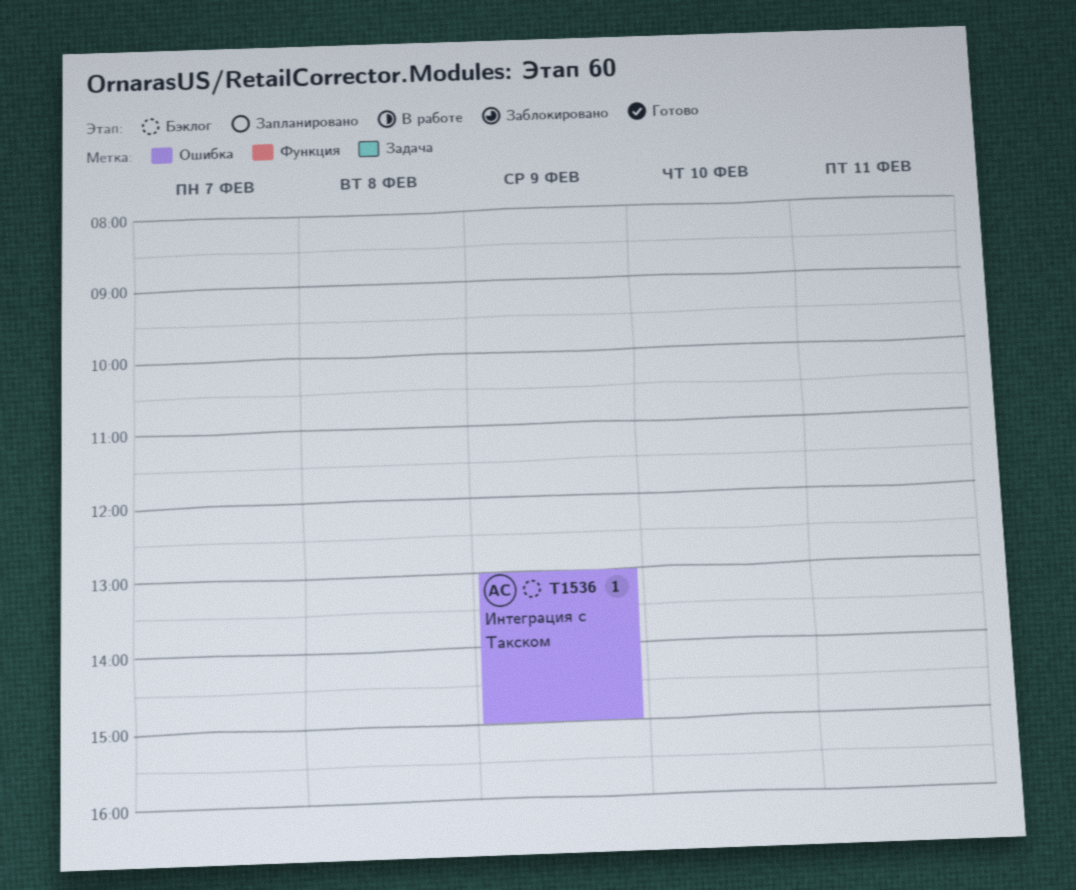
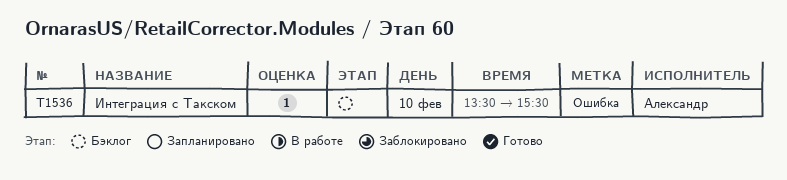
T1536, day: Feb 9 -> Feb 10
T1536, begins: 13:00 -> 13:30
T1536, ends: 15:00 -> 15:30

